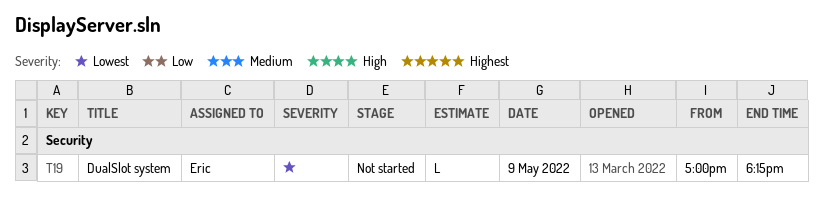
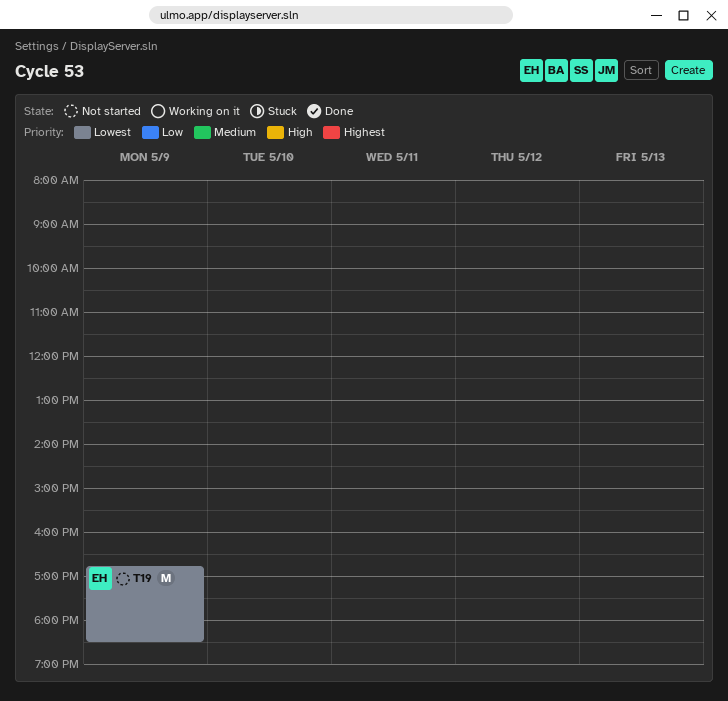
T19, estimate: L -> M
T19, begins: 17:00 -> 16:45
T19, ends: 18:15 -> 18:30

